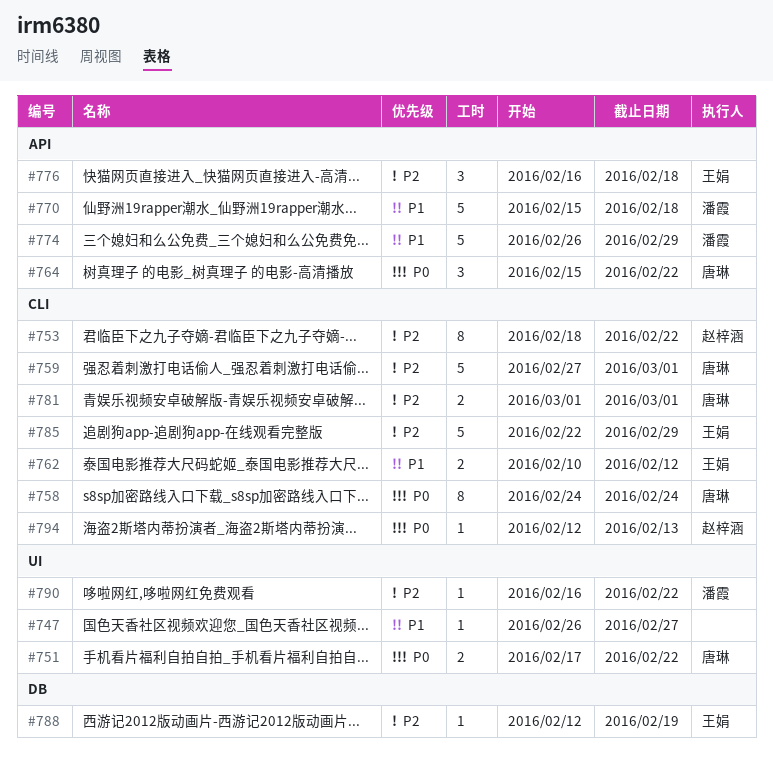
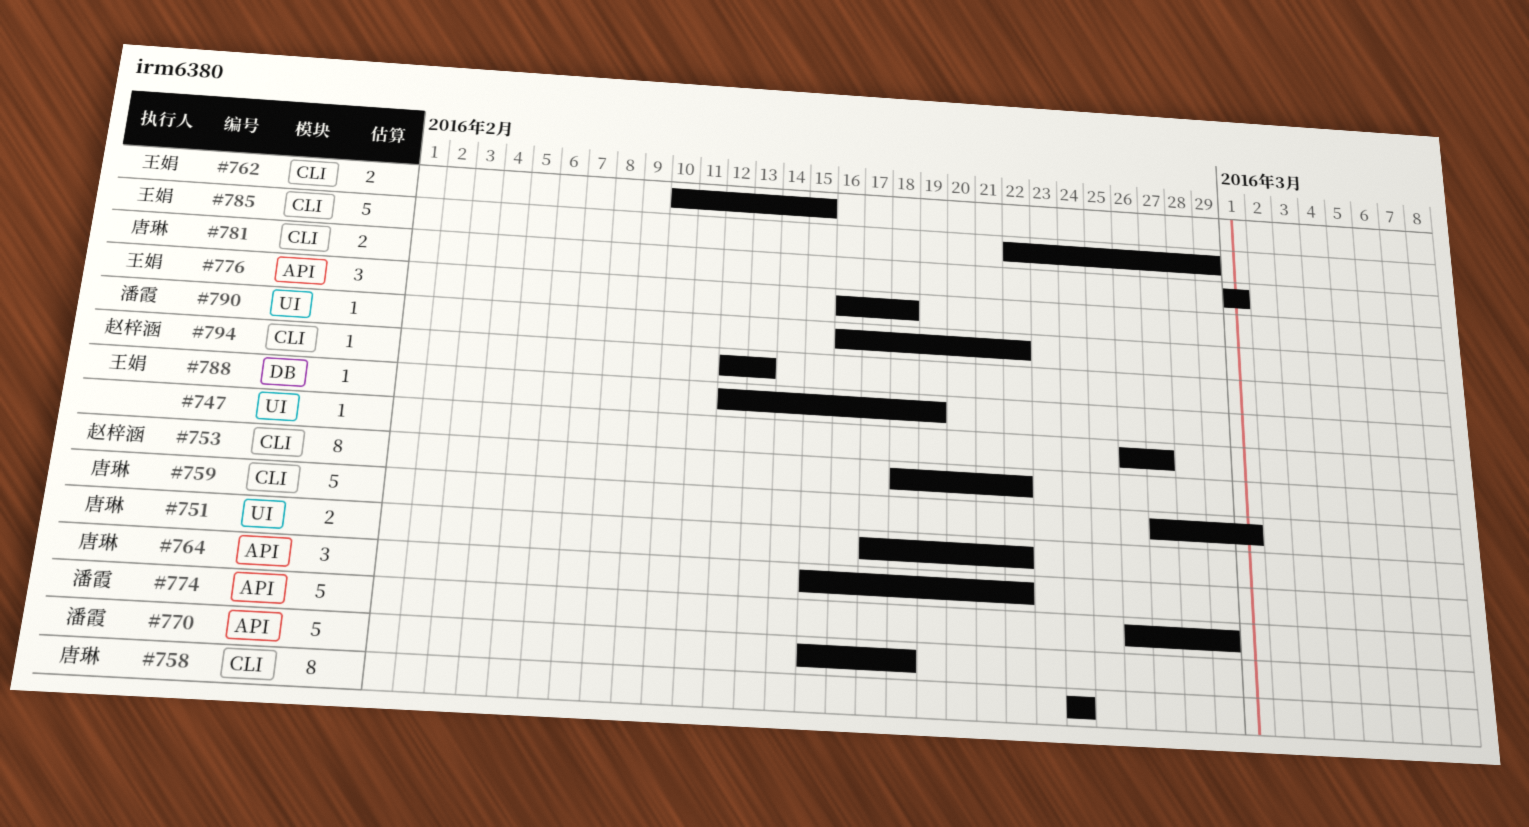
#762, due: Feb 12 -> Feb 15

